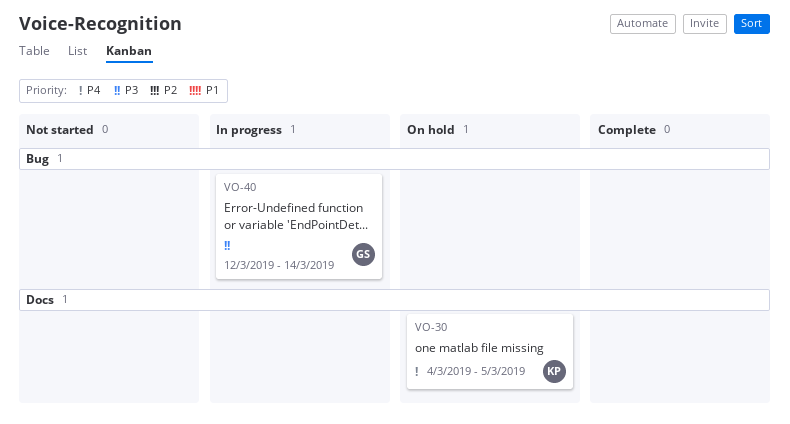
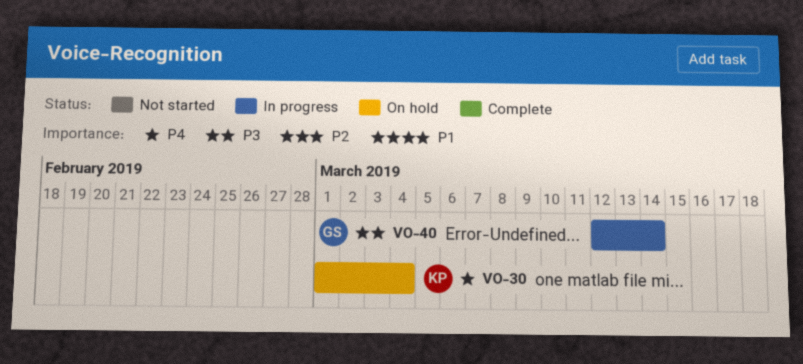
VO-30, start: Mar 4 -> Mar 1
VO-30, due: Mar 5 -> Mar 4

